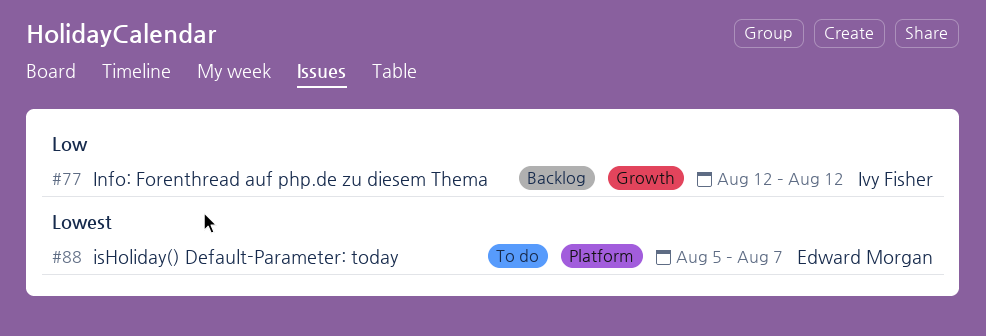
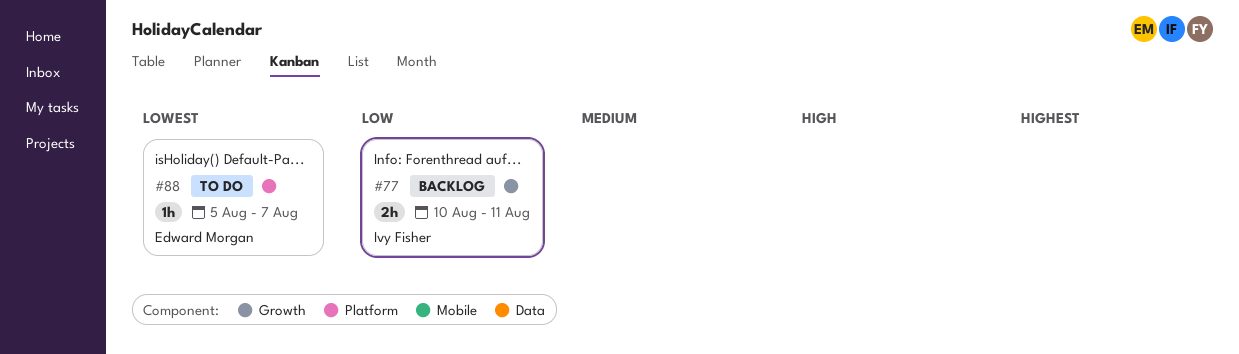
#77, start: Aug 12 -> Aug 10
#77, due: Aug 12 -> Aug 11

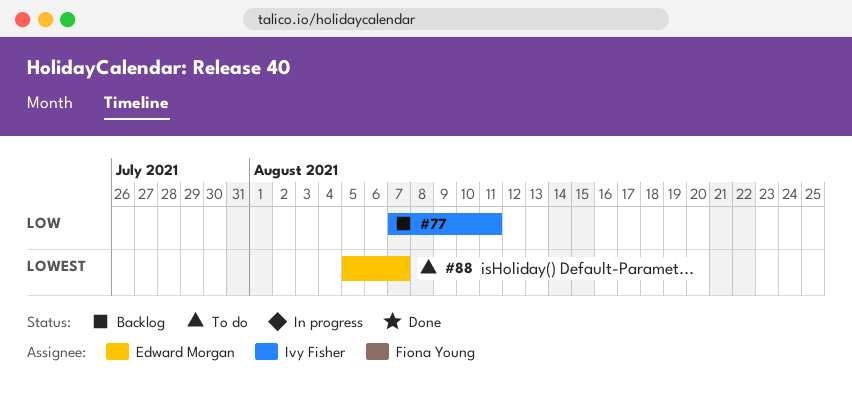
#77, start: Aug 10 -> Aug 7

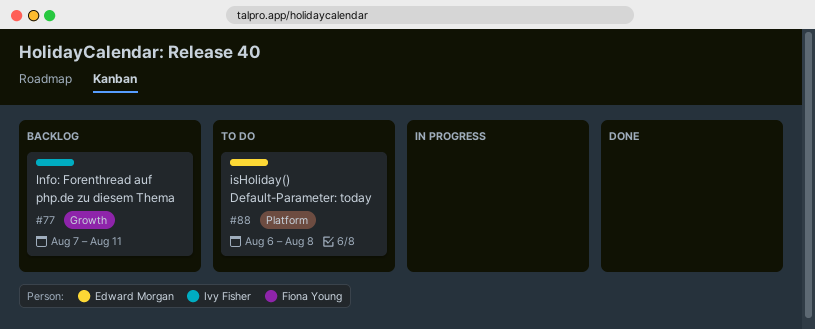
#88, start: Aug 5 -> Aug 6
#88, due: Aug 7 -> Aug 8

